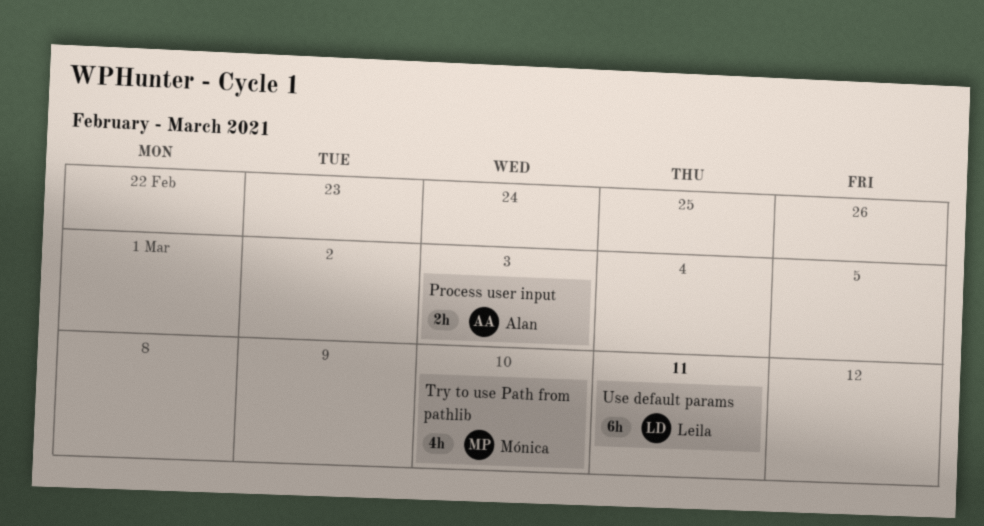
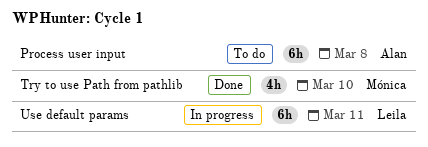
Process user input, estimate: 2h -> 6h
Process user input, due: Mar 3 -> Mar 8

